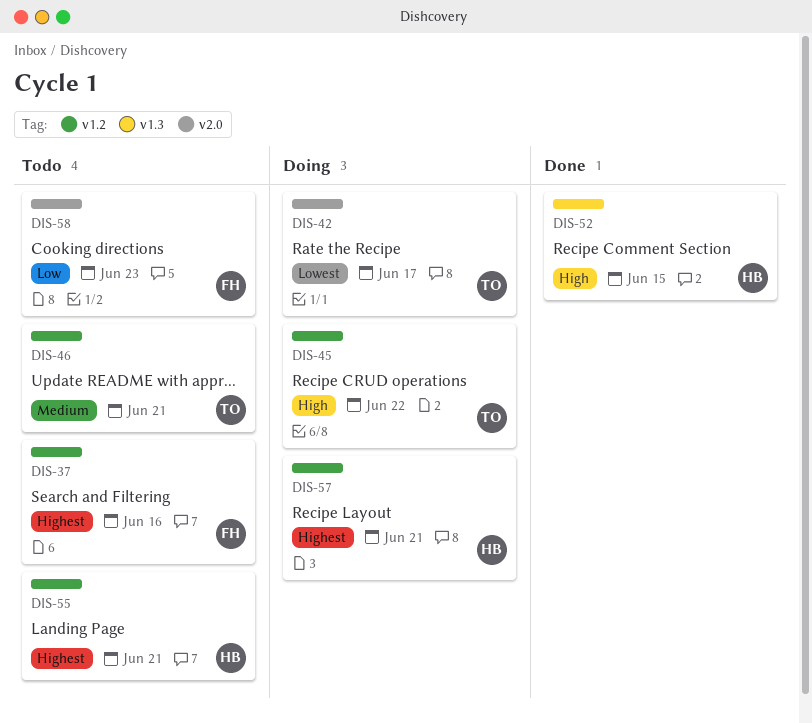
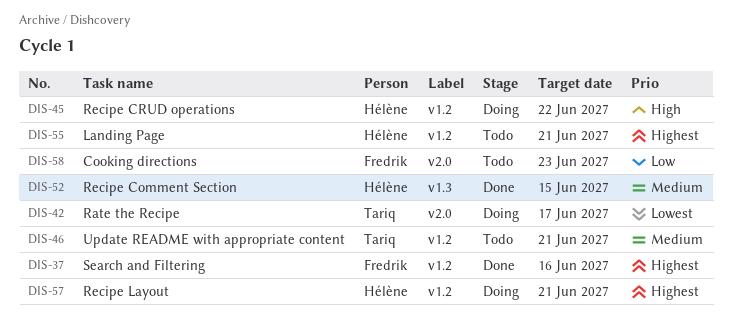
DIS-37, status: Todo -> Done
DIS-45, owner: Tariq -> Hélène
DIS-52, priority: High -> Medium

